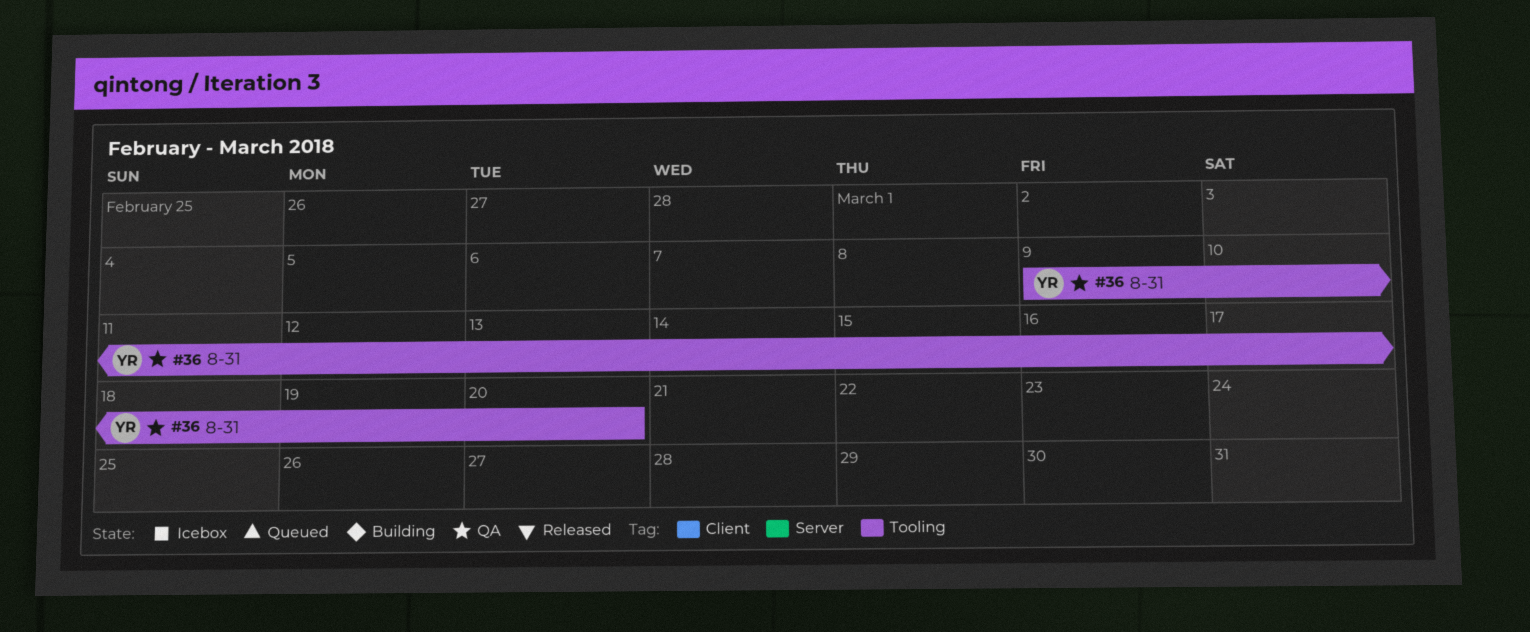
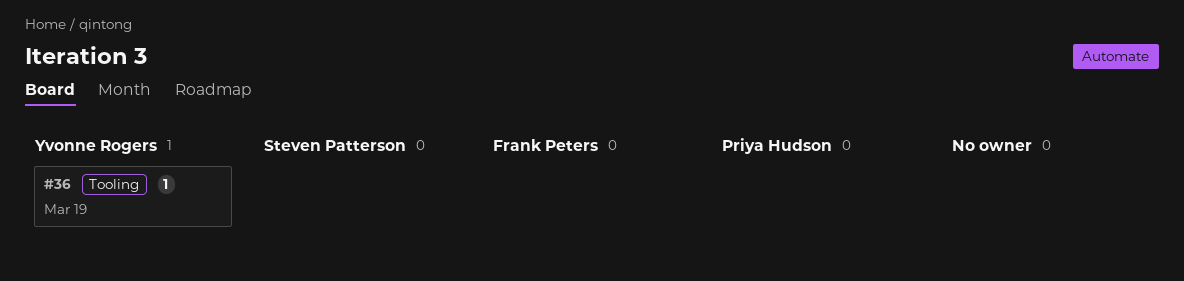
#36, due: Mar 20 -> Mar 19

